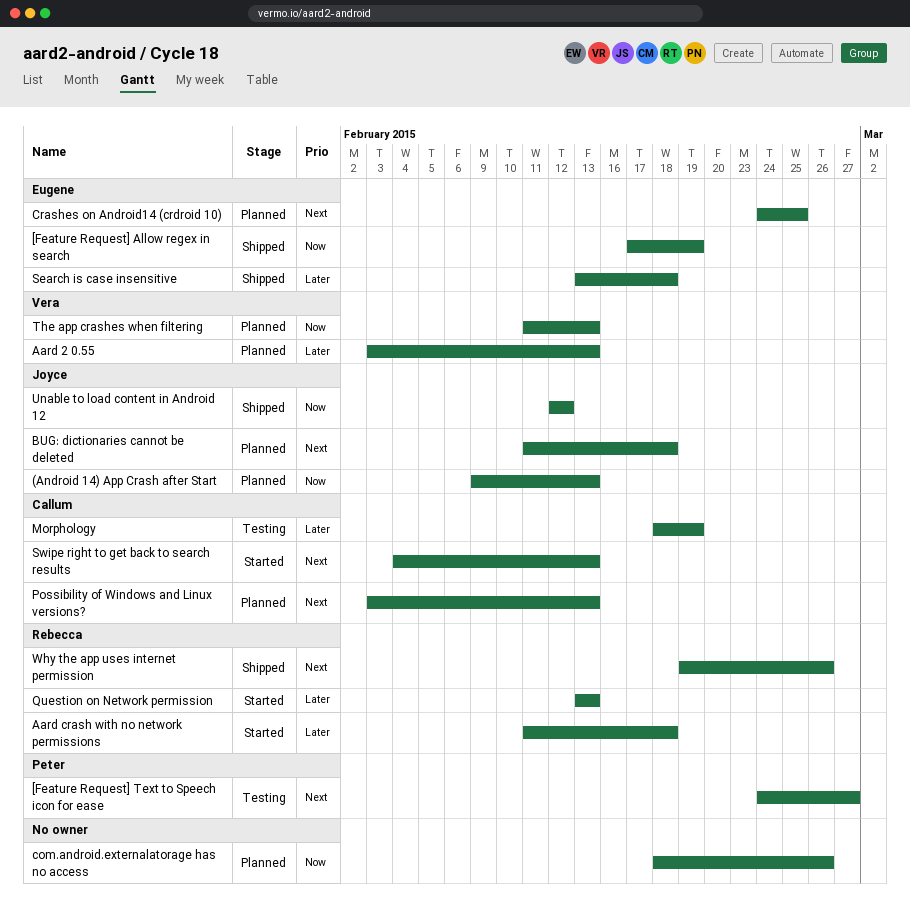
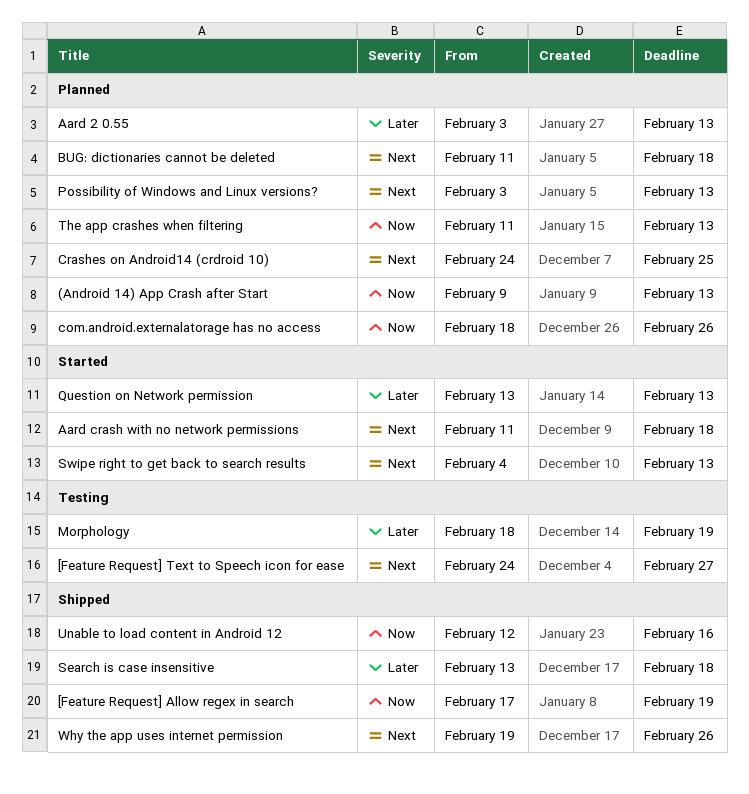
Aard crash with no network permissions, priority: Later -> Next
Unable to load content in Android 12, due: Feb 12 -> Feb 16

